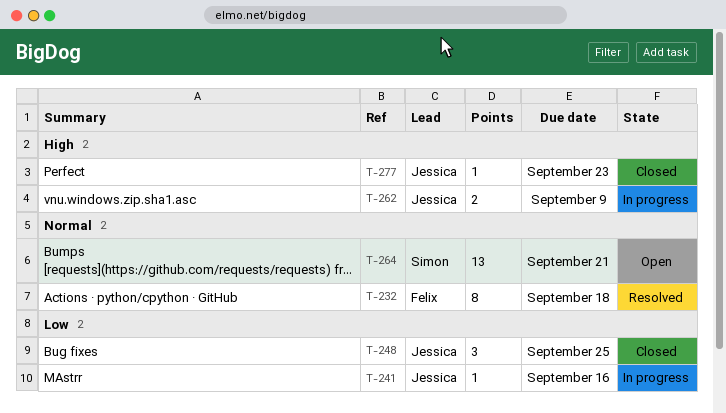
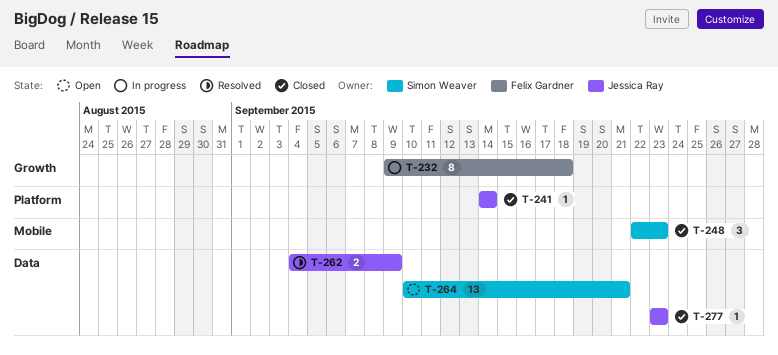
T-232, status: Resolved -> In progress
T-241, status: In progress -> Closed
T-241, due: Sep 16 -> Sep 14
T-248, owner: Jessica Ray -> Simon Weaver
T-248, due: Sep 25 -> Sep 23
T-262, status: In progress -> Resolved

